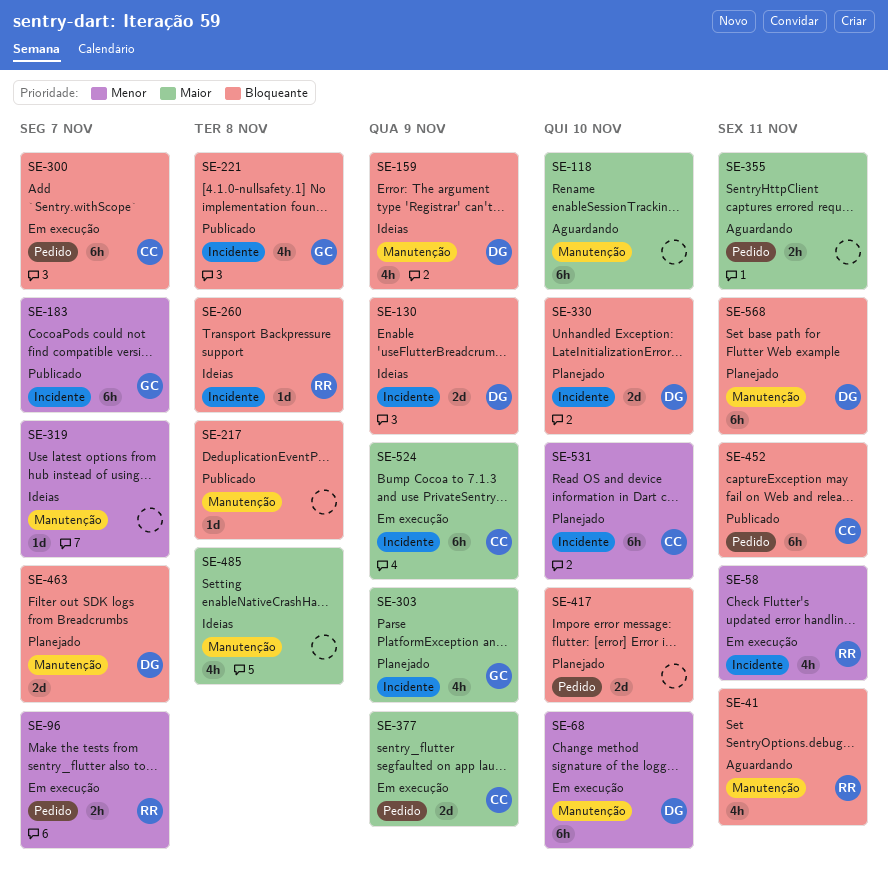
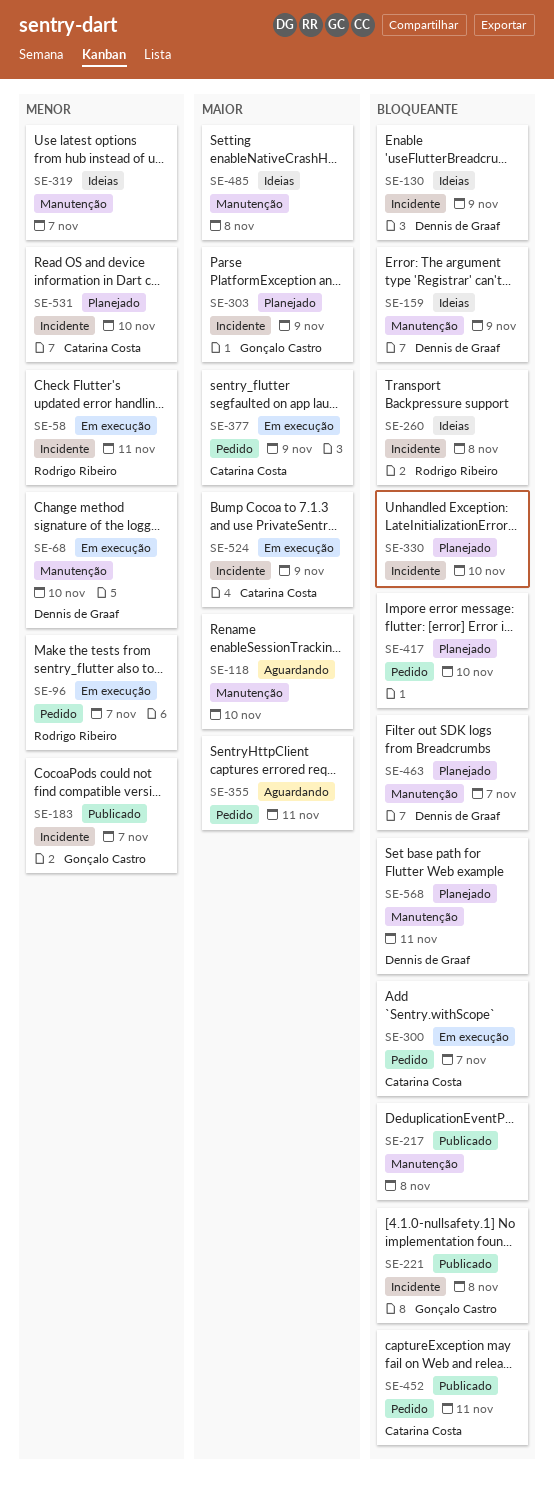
SE-41: present -> none
SE-330, owner: Dennis de Graaf -> none

